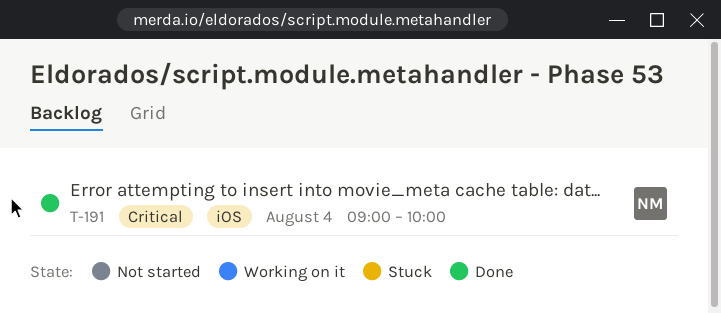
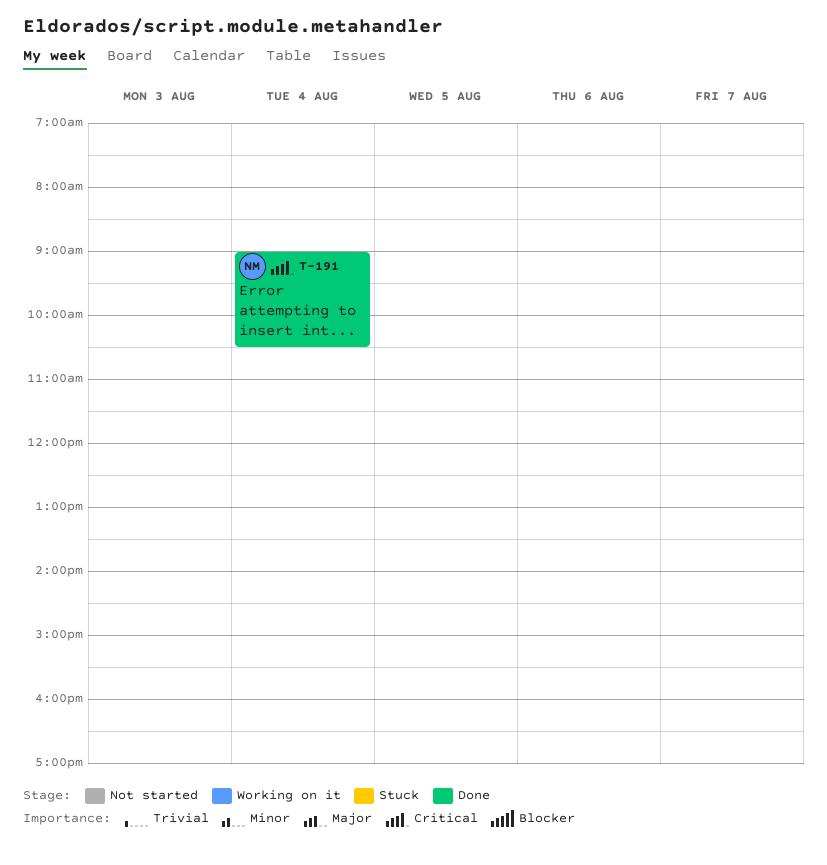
T-191, ends: 10:00 -> 10:30

